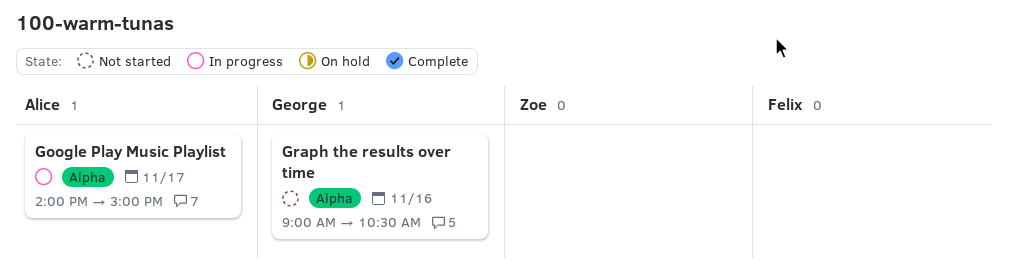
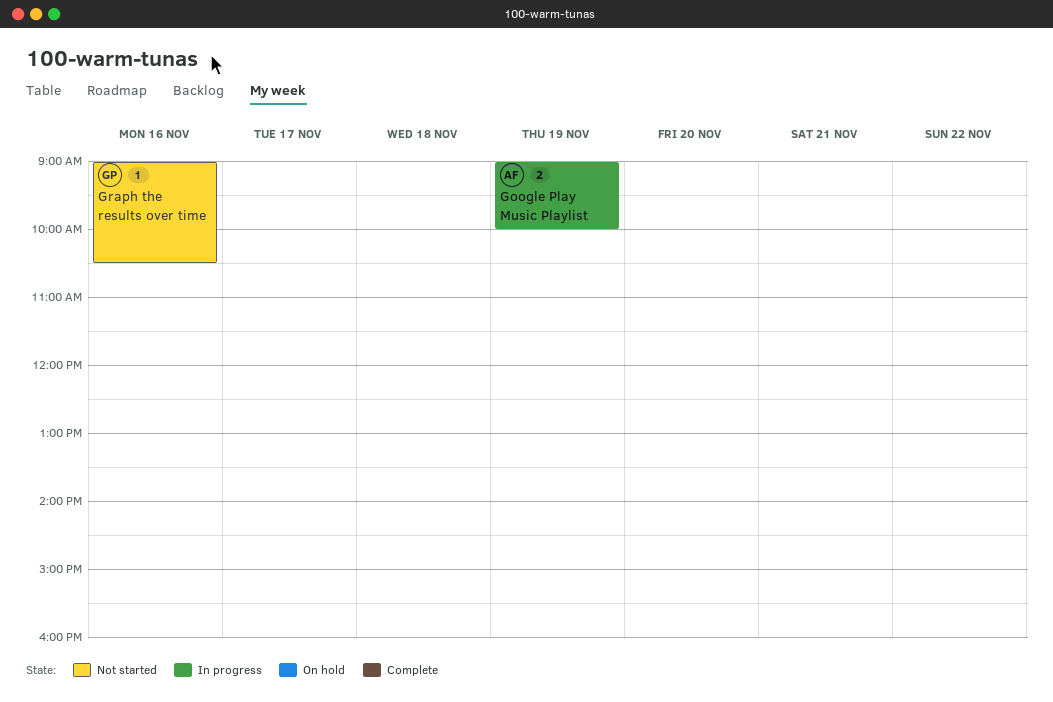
Google Play Music Playlist, day: Nov 17 -> Nov 19
Google Play Music Playlist, begins: 14:00 -> 09:00
Google Play Music Playlist, ends: 15:00 -> 10:00

